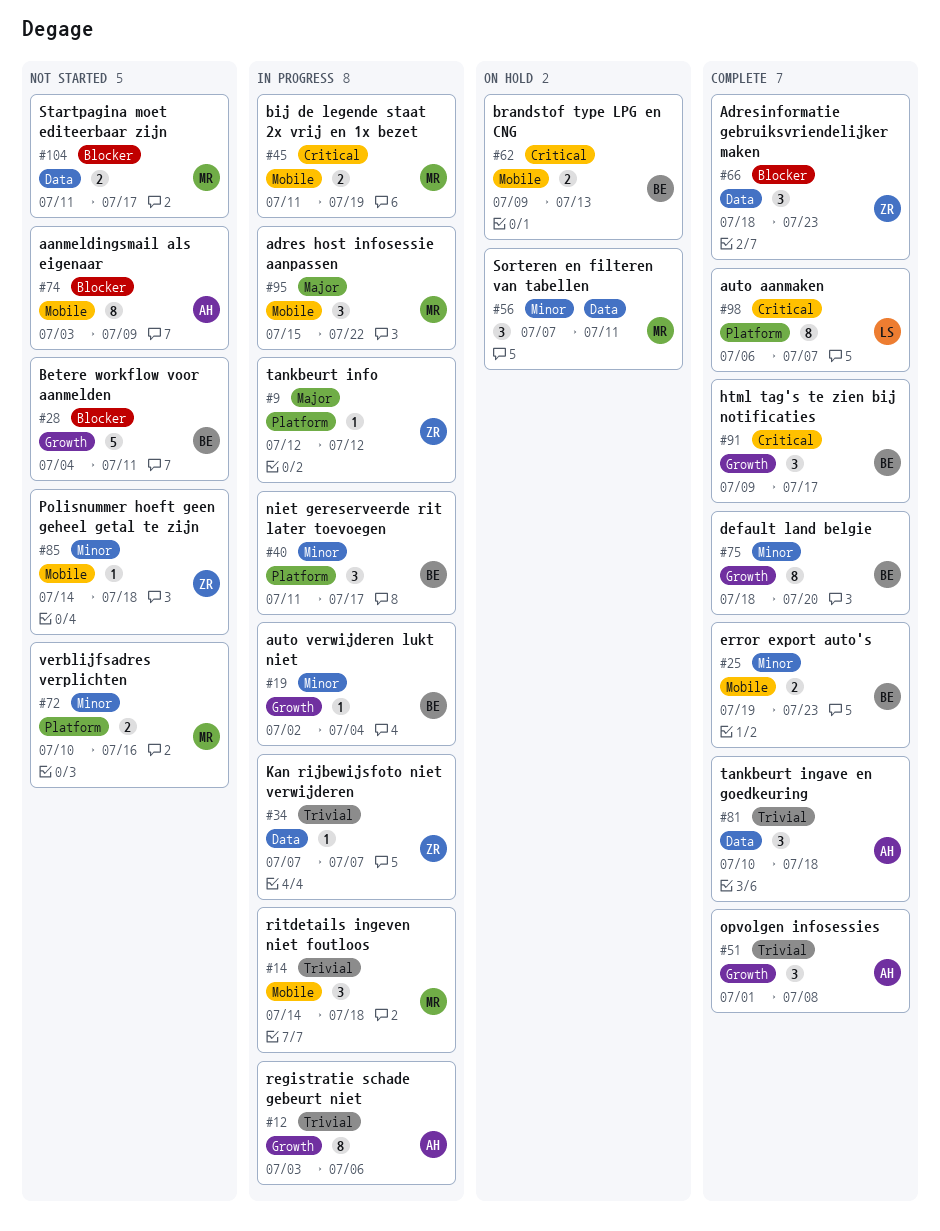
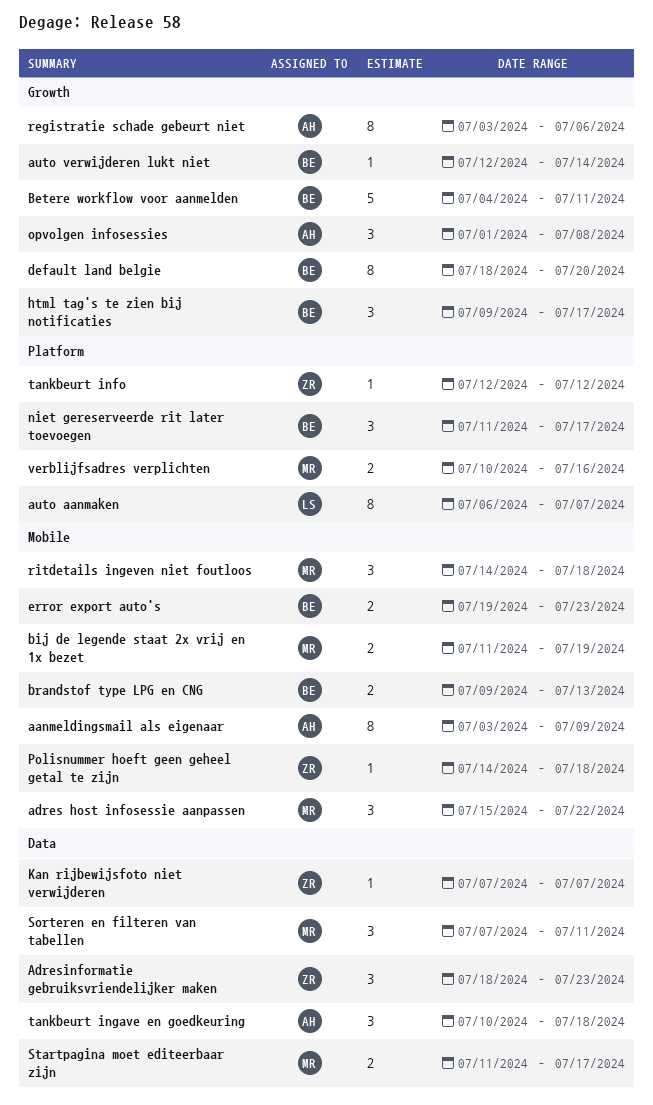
auto verwijderen lukt niet, start: Jul 2 -> Jul 12
auto verwijderen lukt niet, due: Jul 4 -> Jul 14

